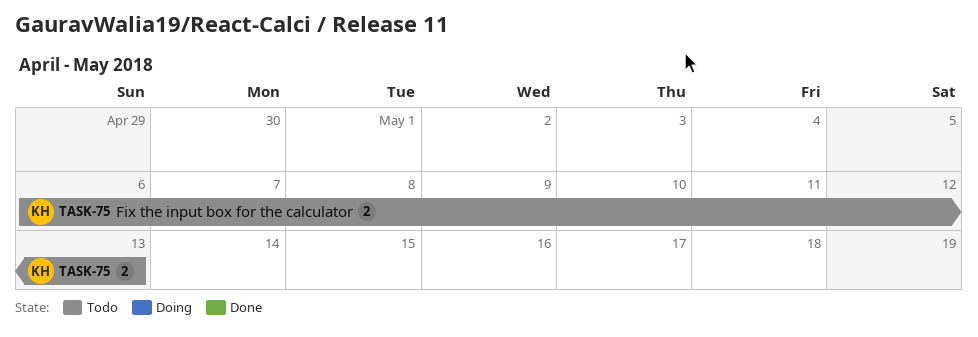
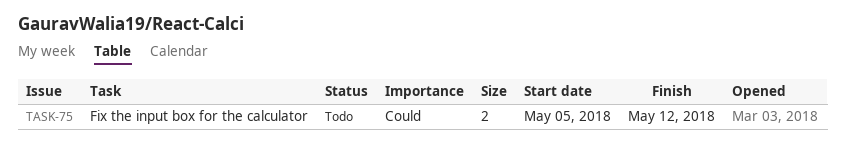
TASK-75, start: May 6 -> May 5
TASK-75, due: May 13 -> May 12

